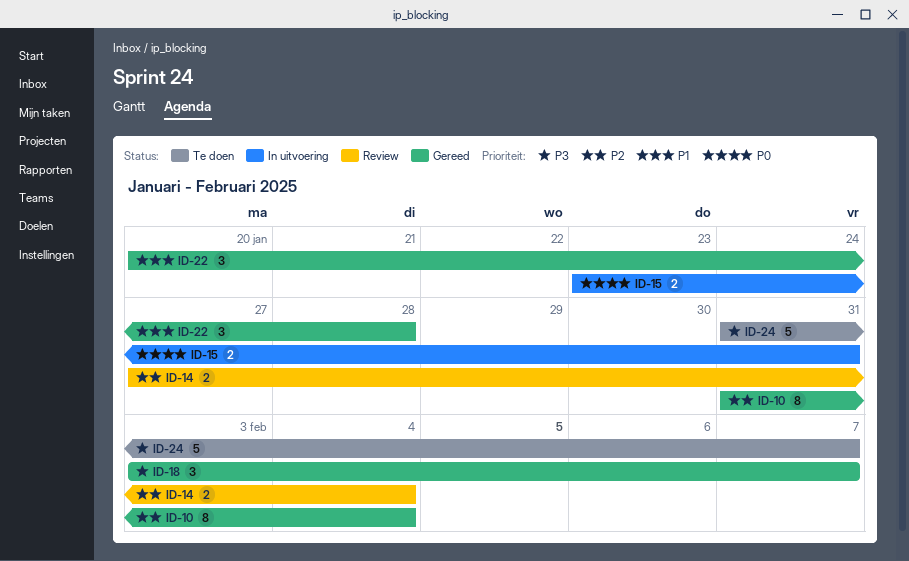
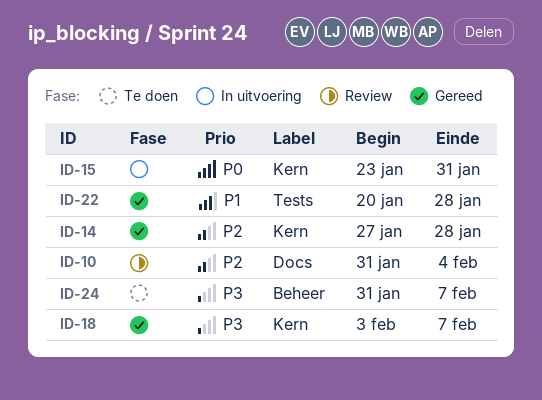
ID-10, status: Gereed -> Review
ID-14, status: Review -> Gereed
ID-14, due: Feb 4 -> Jan 28

